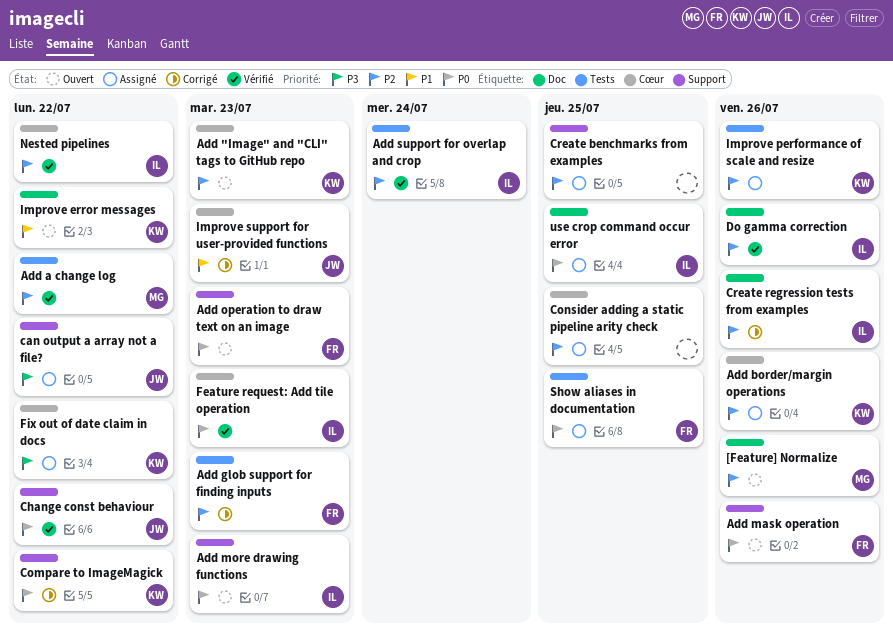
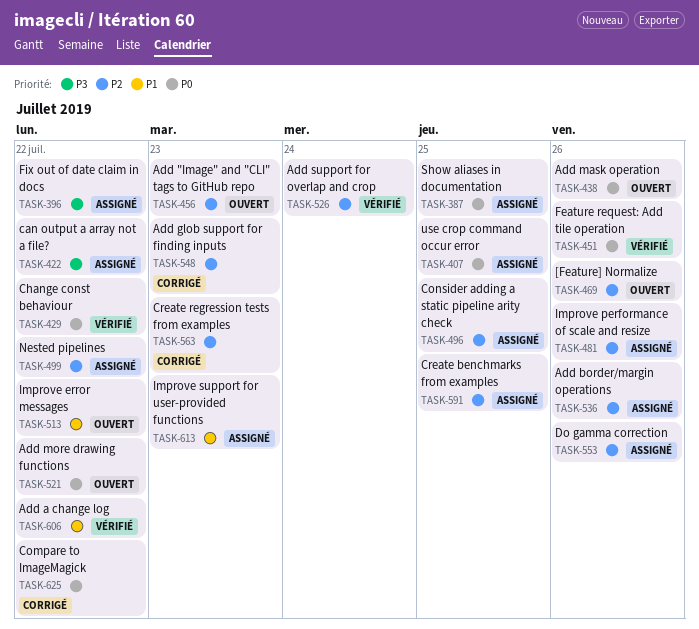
Add a change log, priority: P2 -> P1
Add more drawing functions, due: Jul 23 -> Jul 22
Add operation to draw text on an image: present -> none
Create regression tests from examples, due: Jul 26 -> Jul 23
Do gamma correction, status: Vérifié -> Assigné
Feature request: Add tile operation, due: Jul 23 -> Jul 26
Improve support for user-provided functions, status: Corrigé -> Assigné
Nested pipelines, status: Vérifié -> Assigné

